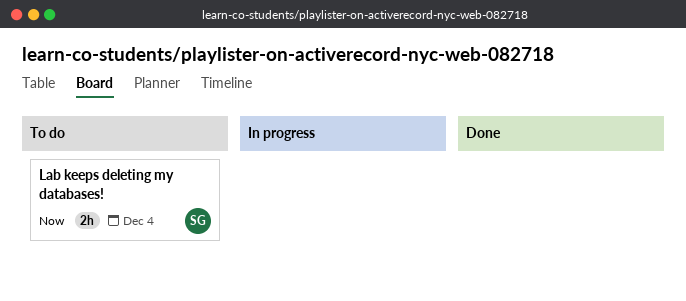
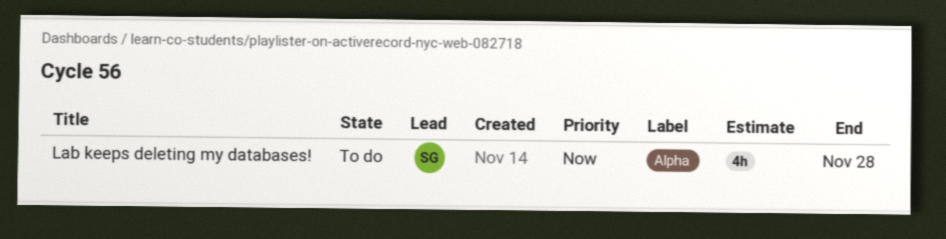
Lab keeps deleting my databases!, estimate: 2h -> 4h
Lab keeps deleting my databases!, due: Dec 4 -> Nov 28

